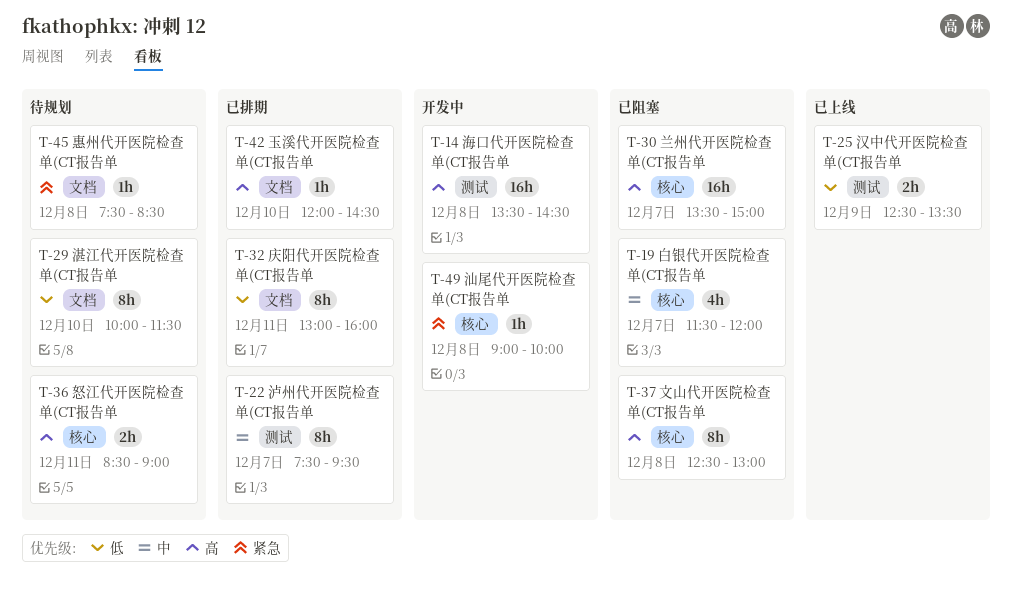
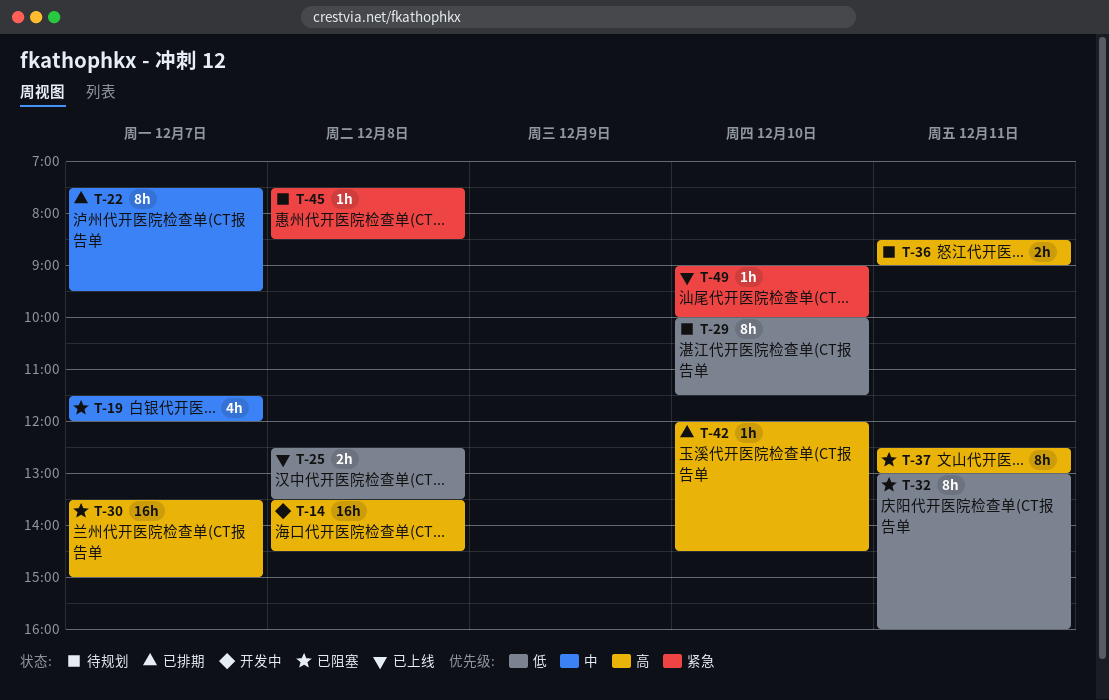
T-25, day: Dec 9 -> Dec 8
T-32, status: 已排期 -> 已阻塞
T-37, day: Dec 8 -> Dec 11
T-49, status: 开发中 -> 已上线
T-49, day: Dec 8 -> Dec 10

